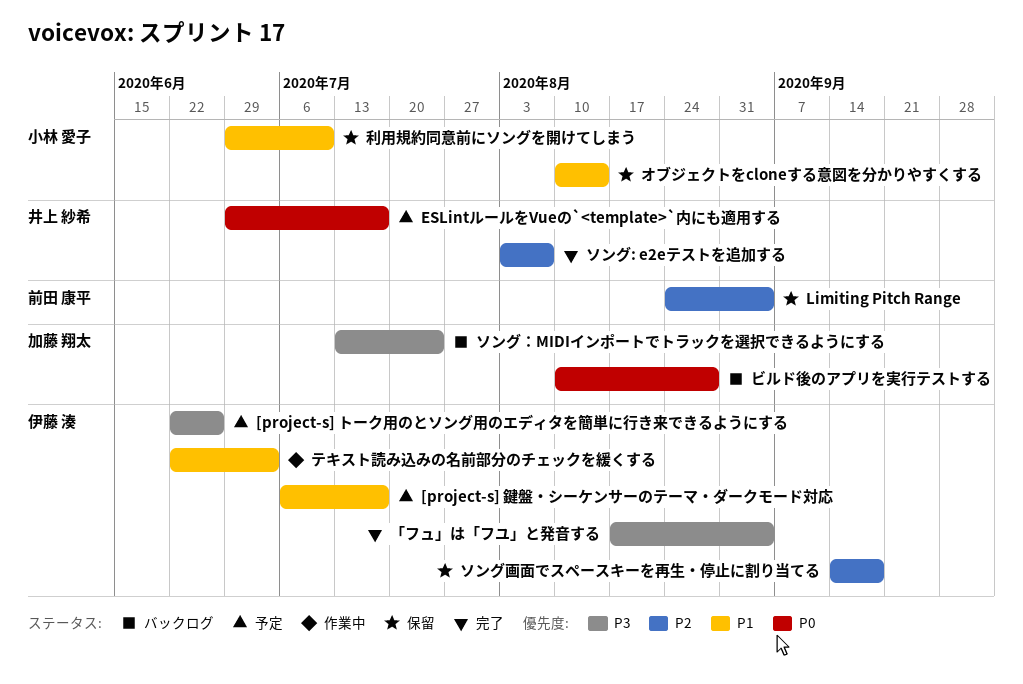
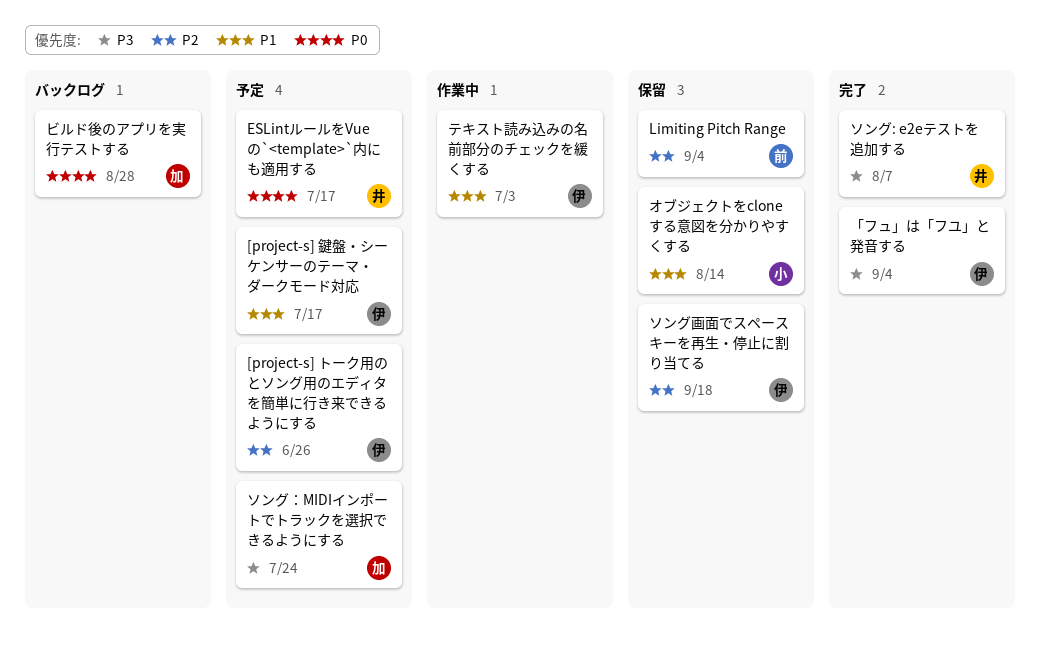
[project-s] トーク用のとソング用のエディタを簡単に行き来できるようにする, priority: P3 -> P2
ソング: e2eテストを追加する, priority: P2 -> P3
ソング：MIDIインポートでトラックを選択できるようにする, status: バックログ -> 予定
利用規約同意前にソングを開けてしまう: present -> none

